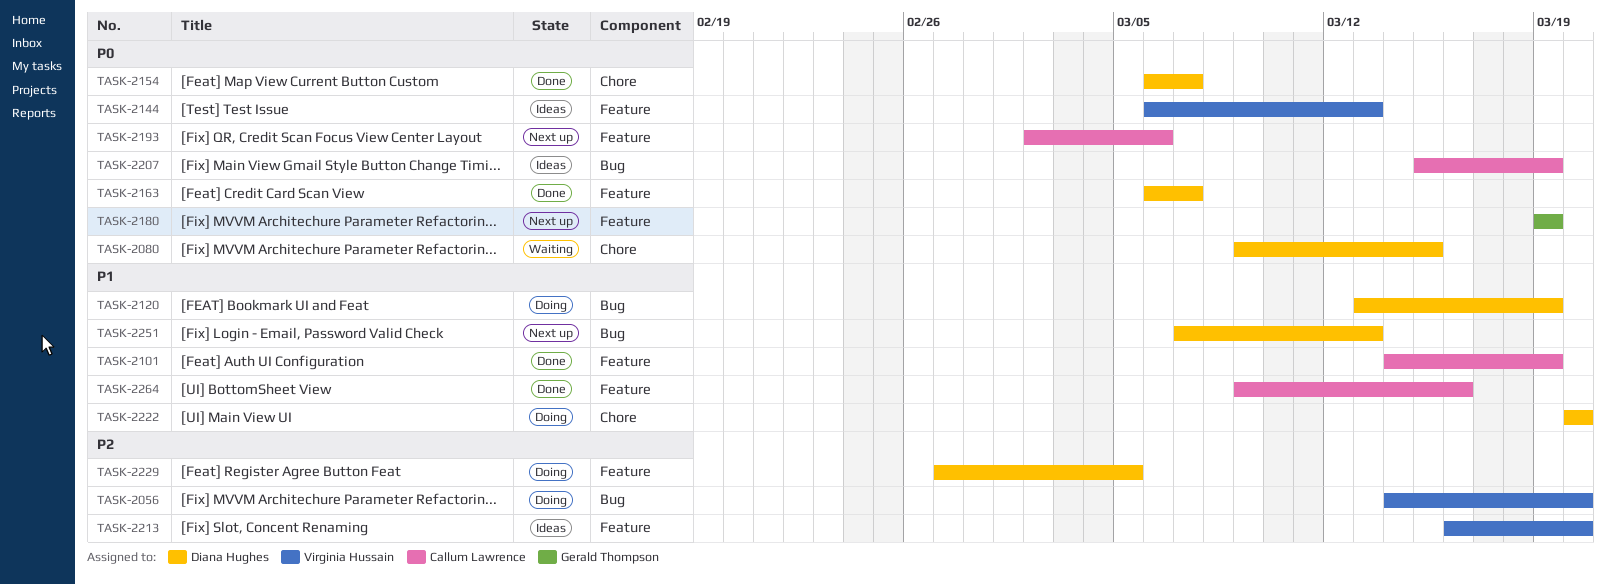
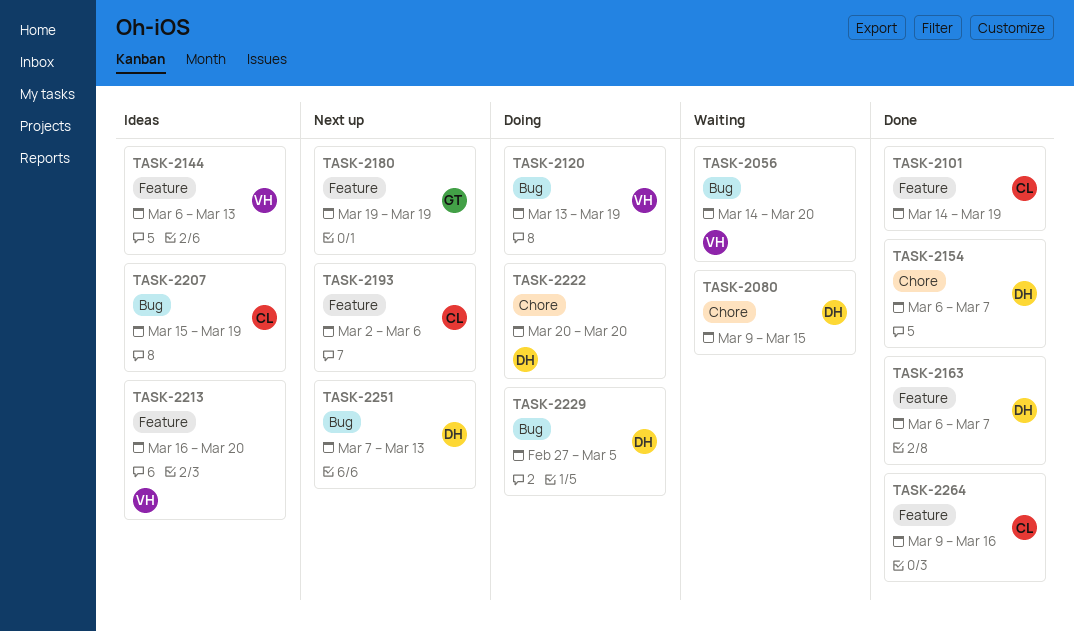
TASK-2056, status: Doing -> Waiting
TASK-2120, owner: Diana Hughes -> Virginia Hussain
TASK-2229, label: Feature -> Bug

